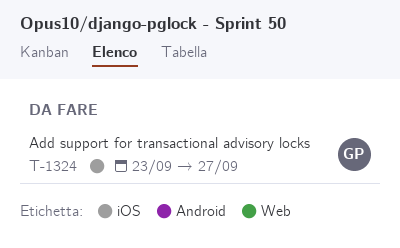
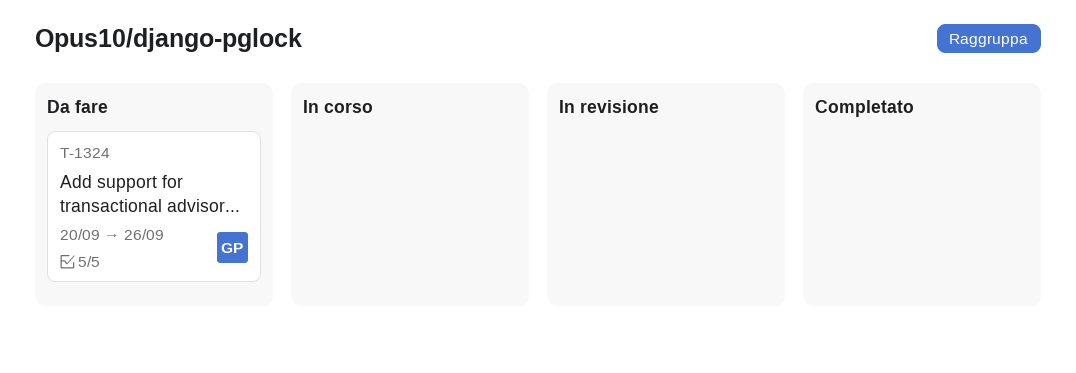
T-1324, start: Sep 23 -> Sep 20
T-1324, due: Sep 27 -> Sep 26

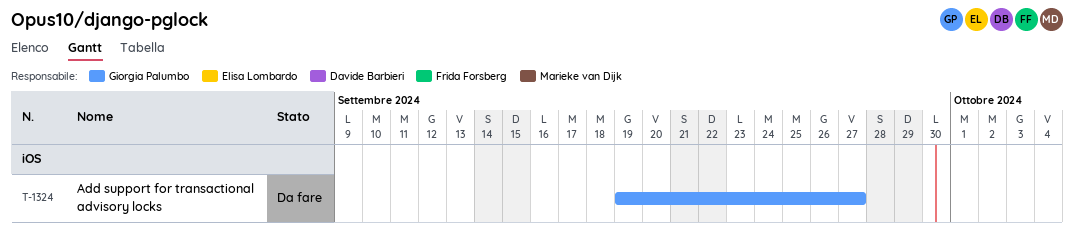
T-1324, start: Sep 20 -> Sep 19
T-1324, due: Sep 26 -> Sep 27

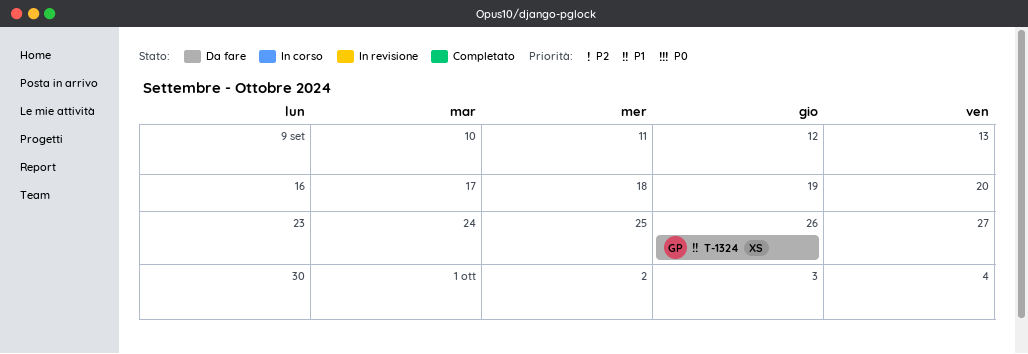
T-1324, start: Sep 19 -> Sep 26
T-1324, due: Sep 27 -> Sep 26

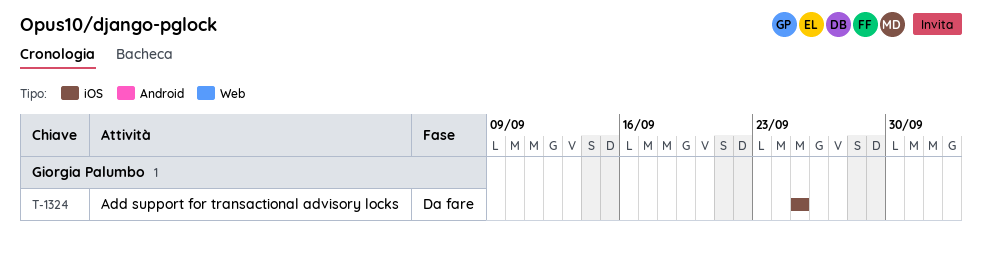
T-1324, start: Sep 26 -> Sep 25
T-1324, due: Sep 26 -> Sep 25

